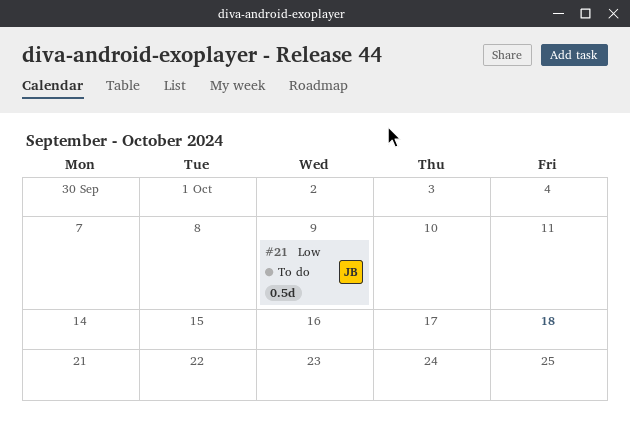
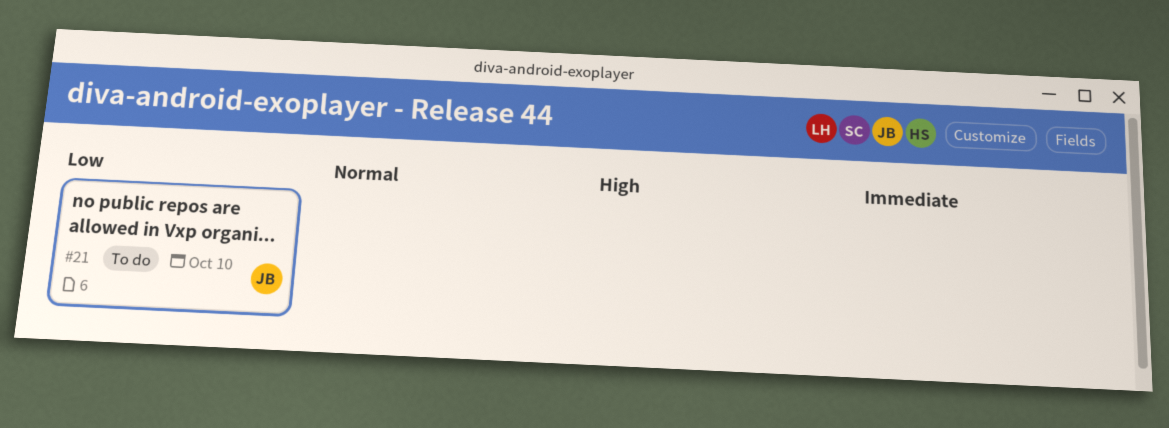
#21, due: Oct 9 -> Oct 10

